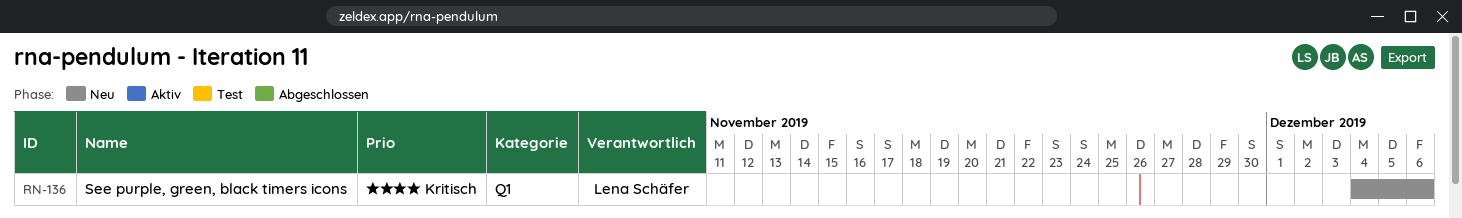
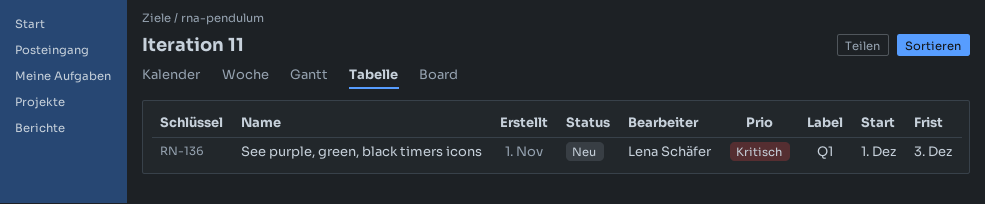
RN-136, start: Dec 4 -> Dec 1
RN-136, due: Dec 6 -> Dec 3

